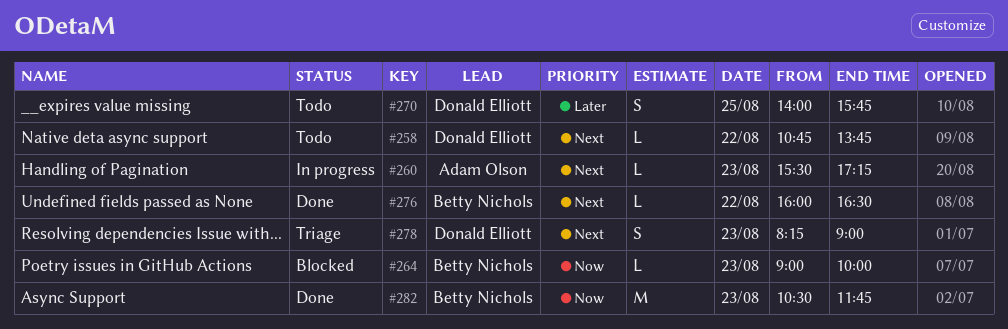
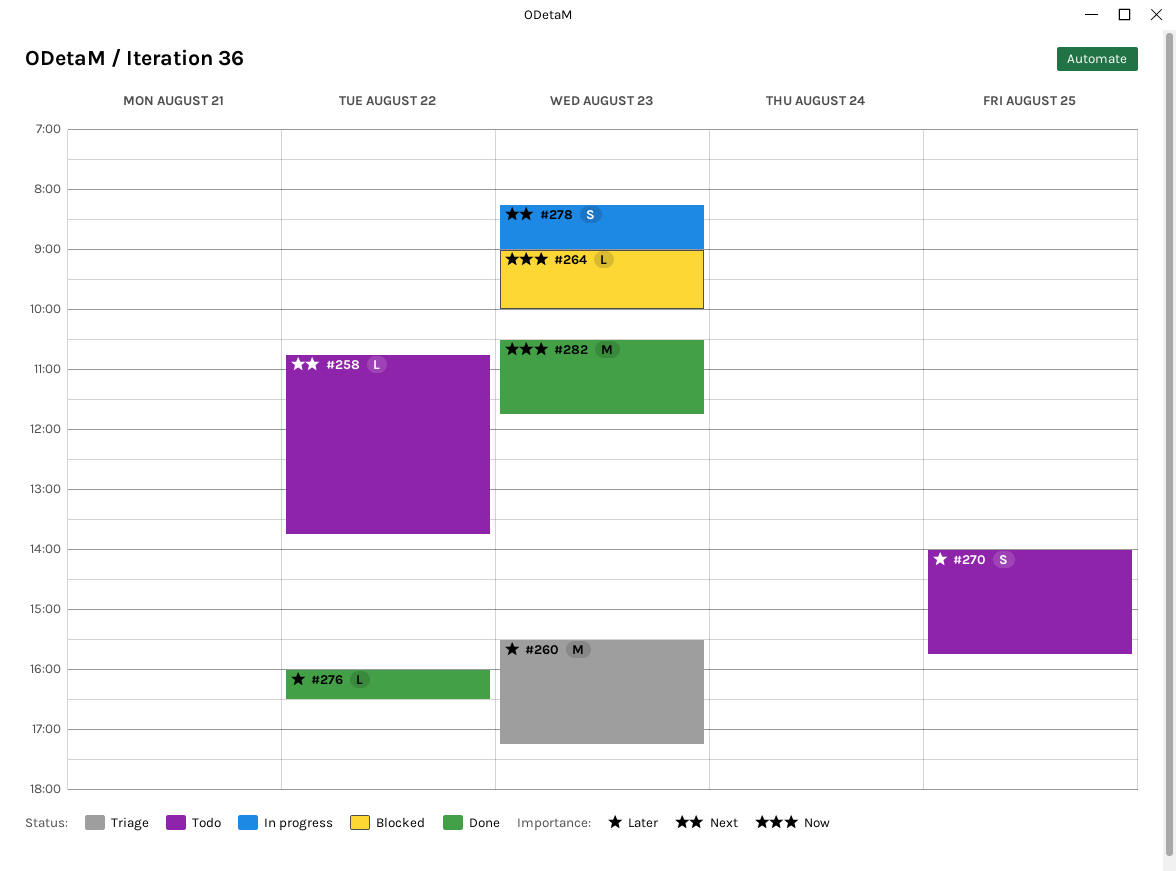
#260, status: In progress -> Triage
#260, priority: Next -> Later
#260, estimate: L -> M
#276, priority: Next -> Later
#278, status: Triage -> In progress

